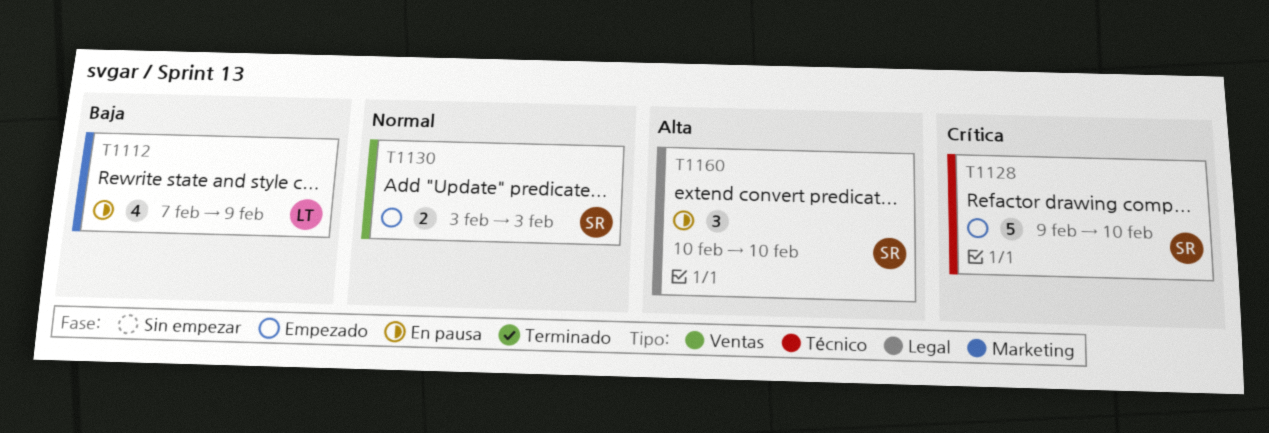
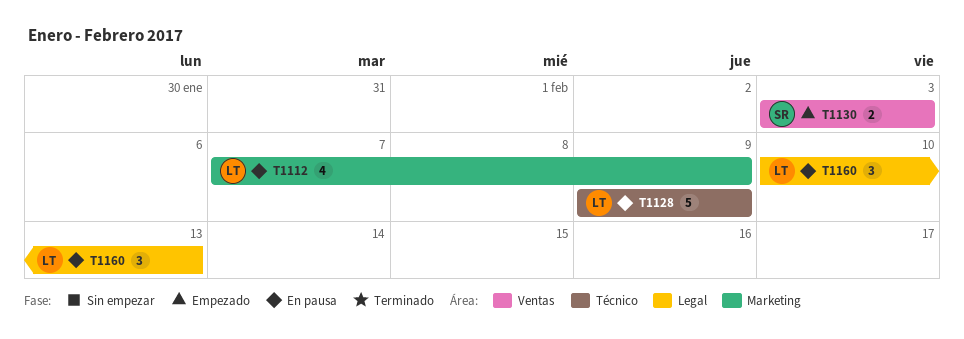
T1128, status: Empezado -> En pausa
T1128, owner: SR -> LT
T1128, due: Feb 10 -> Feb 9
T1160, owner: SR -> LT
T1160, due: Feb 10 -> Feb 13

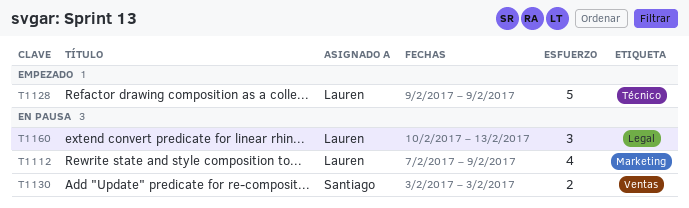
T1128, status: En pausa -> Empezado
T1130, status: Empezado -> En pausa

